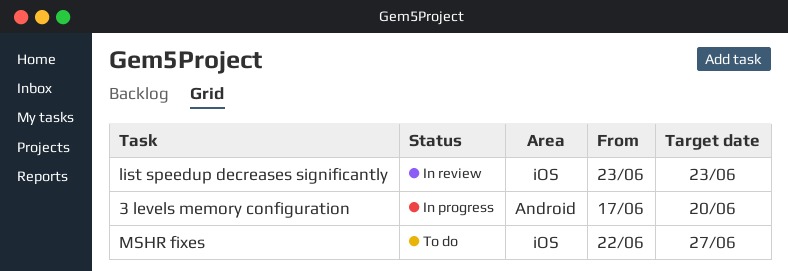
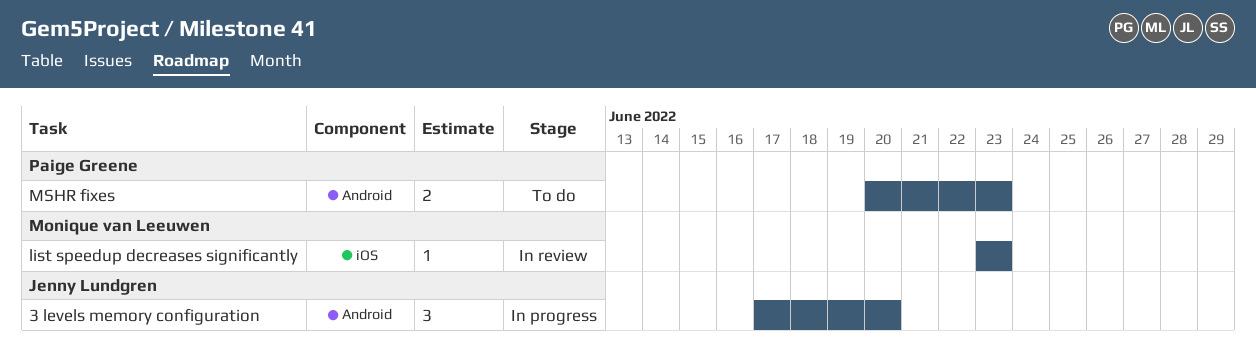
MSHR fixes, label: iOS -> Android
MSHR fixes, start: Jun 22 -> Jun 20
MSHR fixes, due: Jun 27 -> Jun 23

